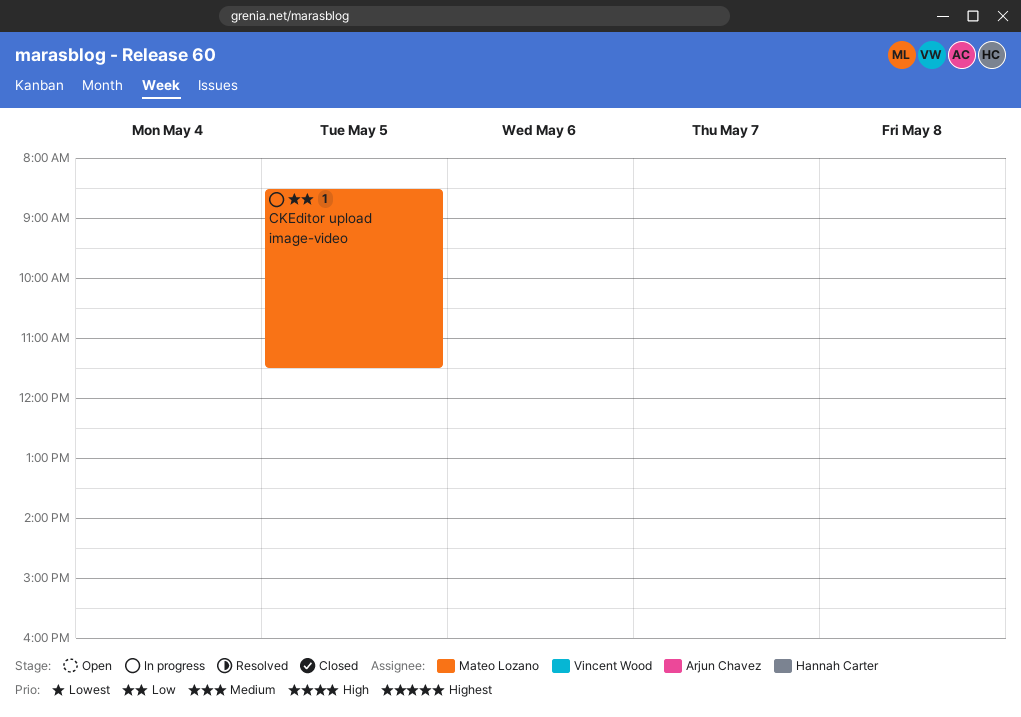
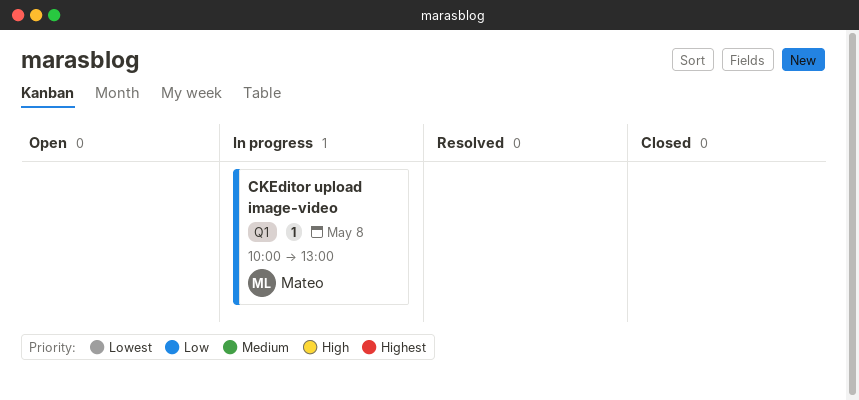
CKEditor upload image-video, day: May 5 -> May 8
CKEditor upload image-video, begins: 08:30 -> 10:00
CKEditor upload image-video, ends: 11:30 -> 13:00

